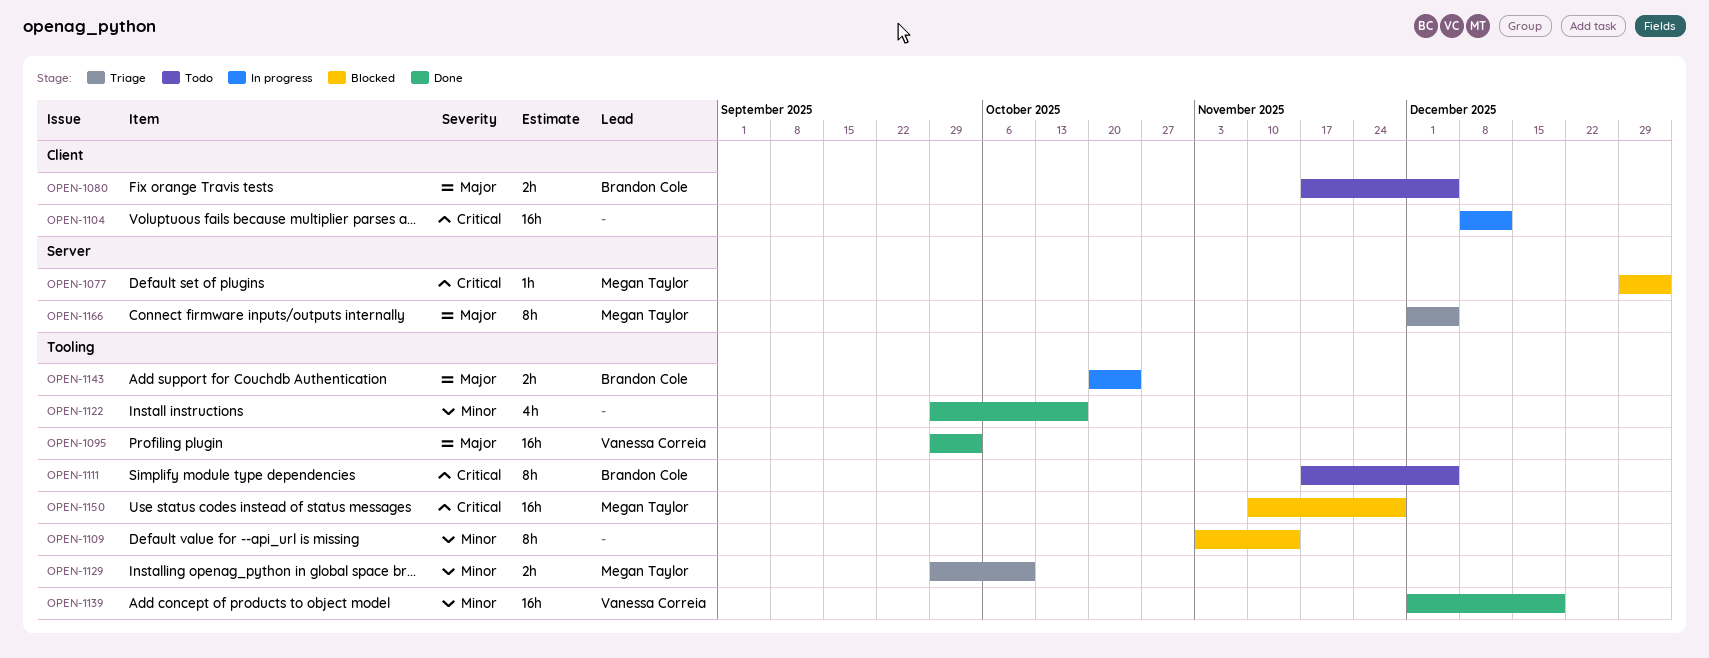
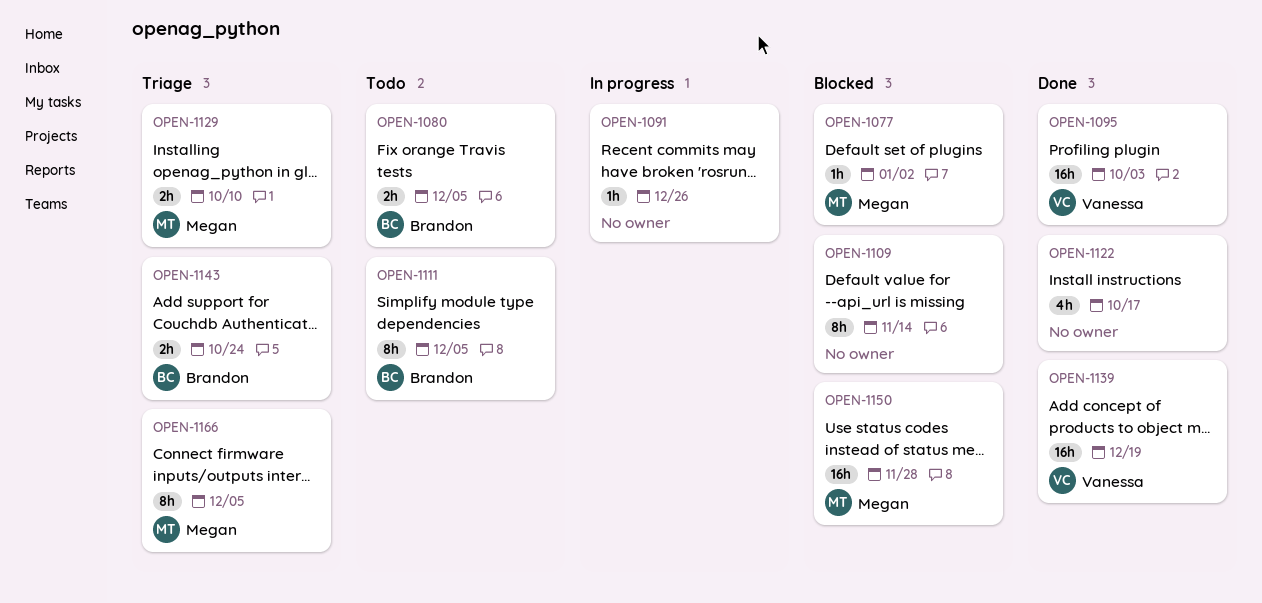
OPEN-1091: none -> present
OPEN-1104: present -> none
OPEN-1143, status: In progress -> Triage

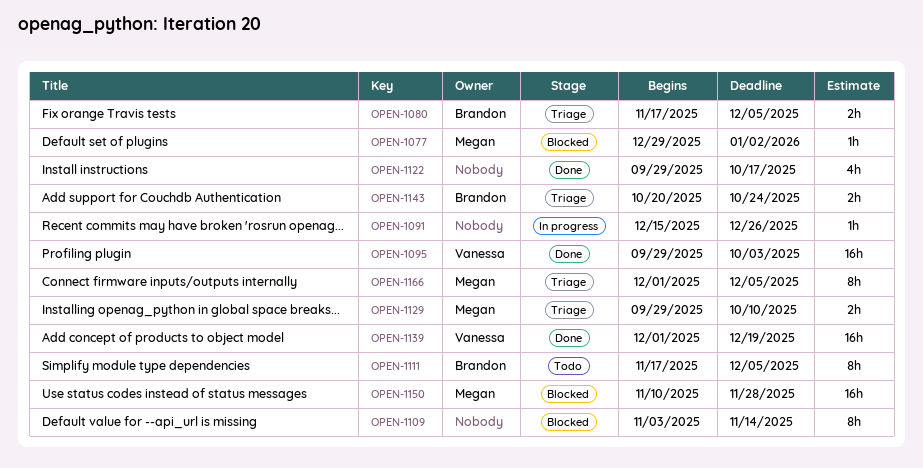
OPEN-1080, status: Todo -> Triage

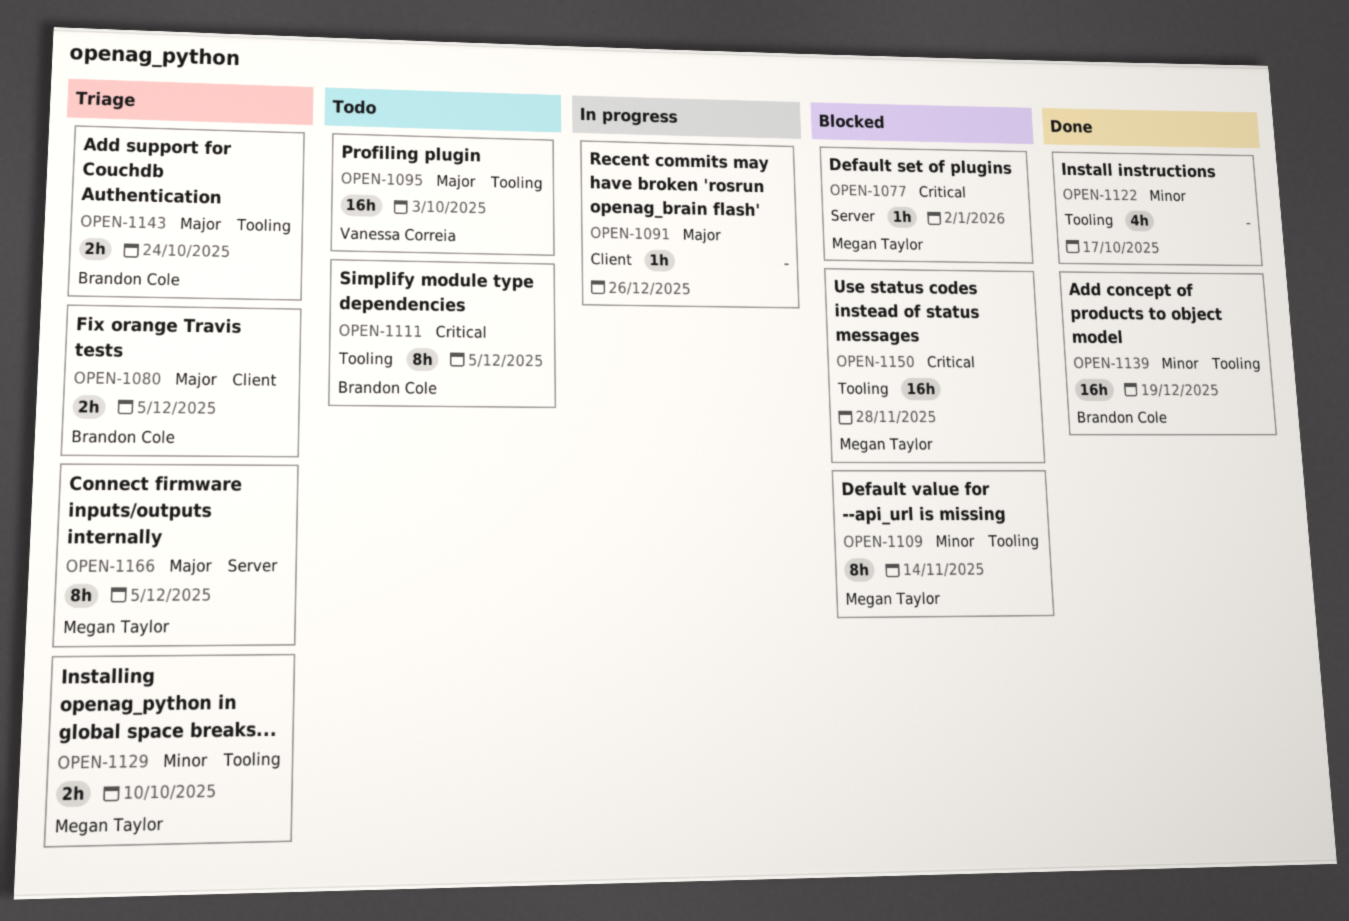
OPEN-1095, status: Done -> Todo
OPEN-1109, owner: none -> Megan Taylor
OPEN-1139, owner: Vanessa Correia -> Brandon Cole

